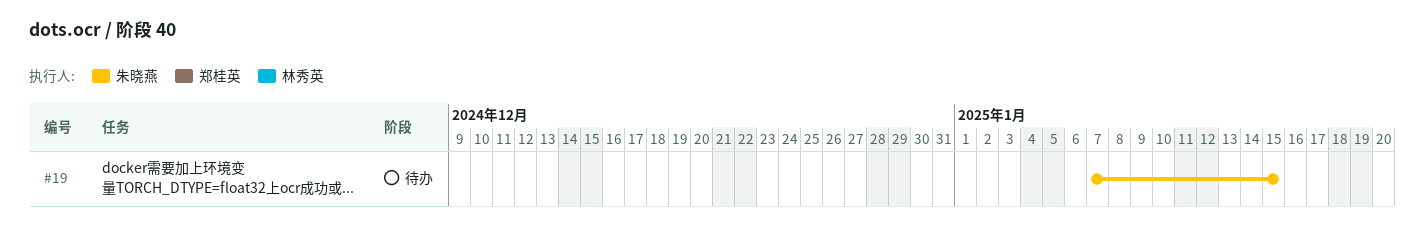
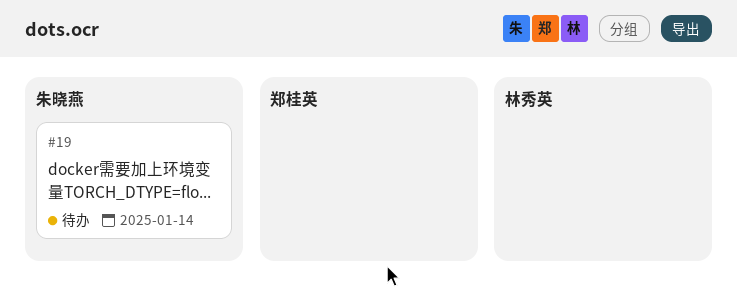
#19, due: Jan 15 -> Jan 14

